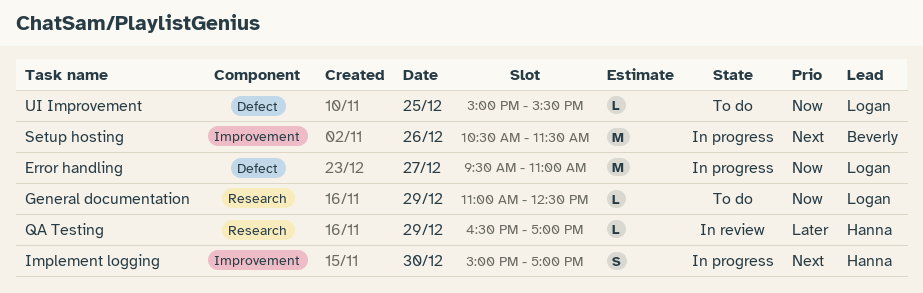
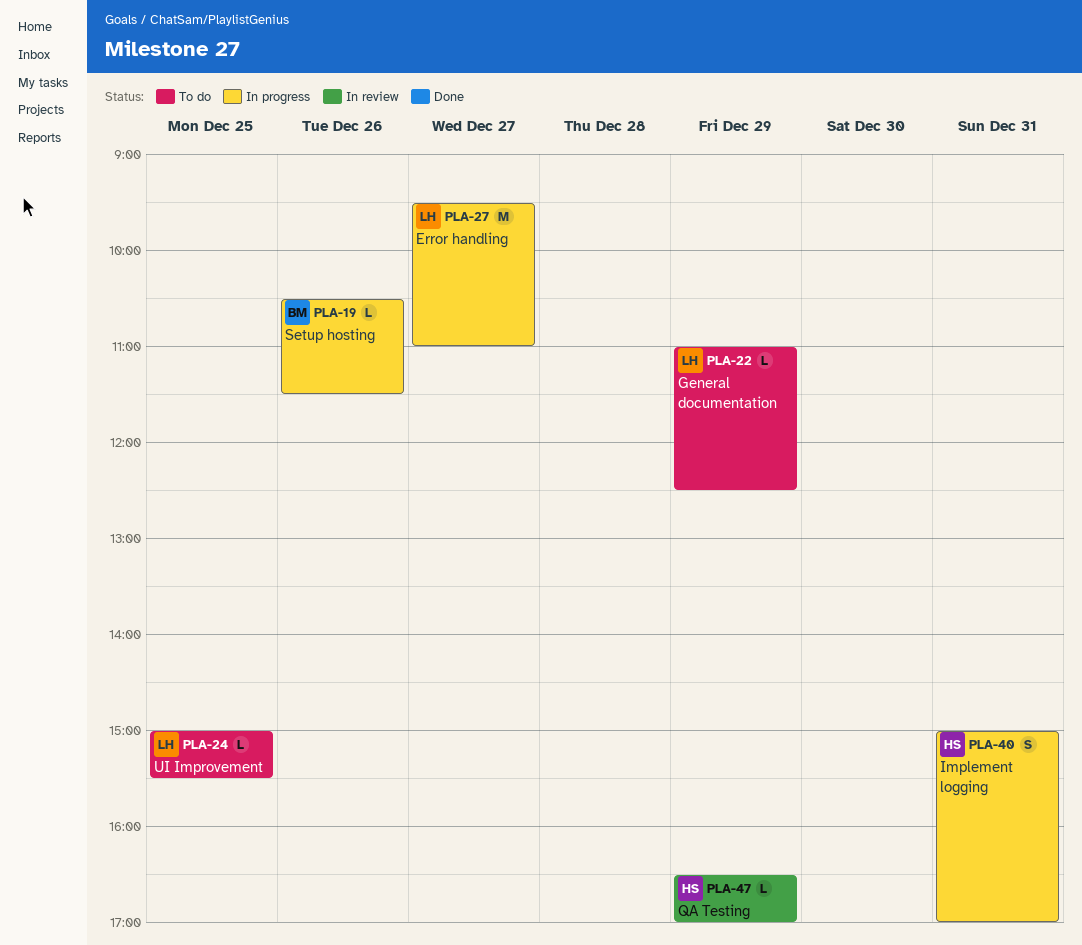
Implement logging, day: Dec 30 -> Dec 31
Setup hosting, estimate: M -> L

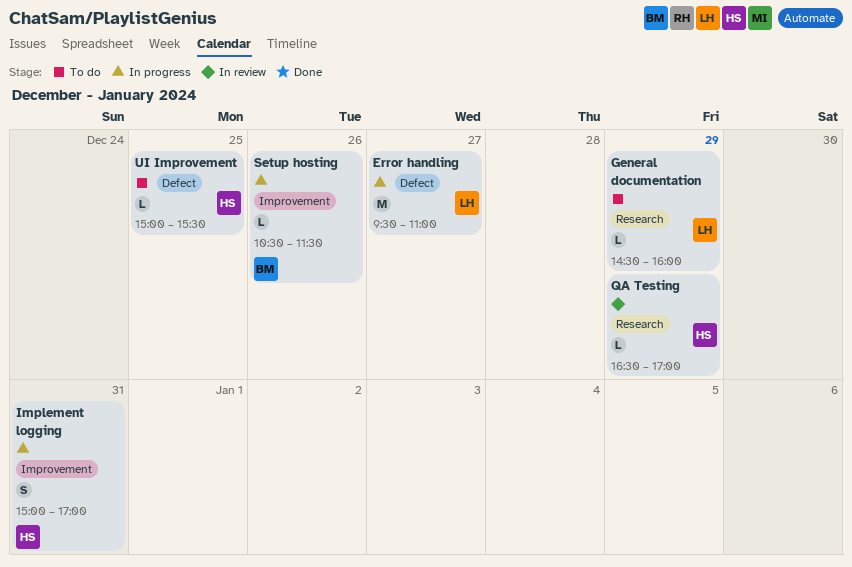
General documentation, begins: 11:00 -> 14:30
General documentation, ends: 12:30 -> 16:00
UI Improvement, owner: LH -> HS

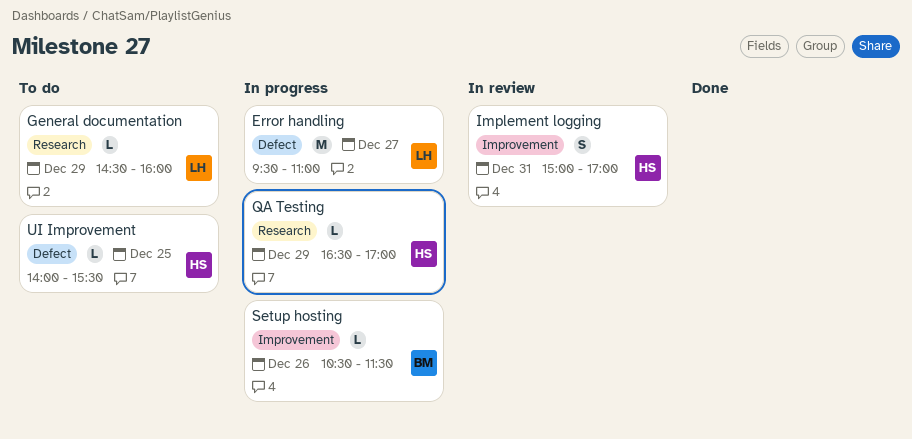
Implement logging, status: In progress -> In review
QA Testing, status: In review -> In progress
UI Improvement, begins: 15:00 -> 14:00

